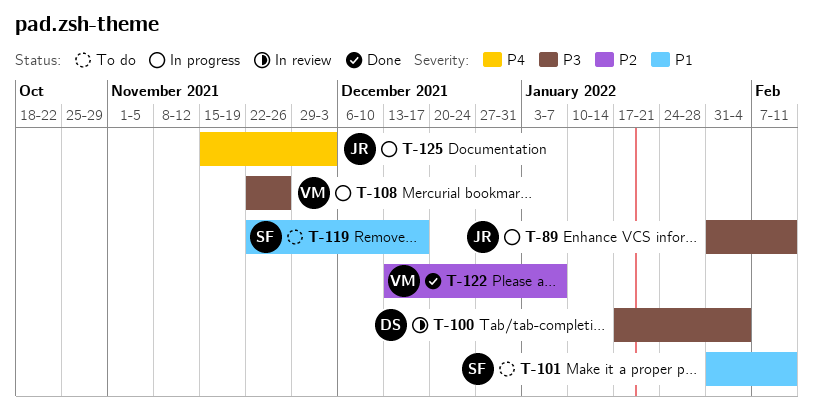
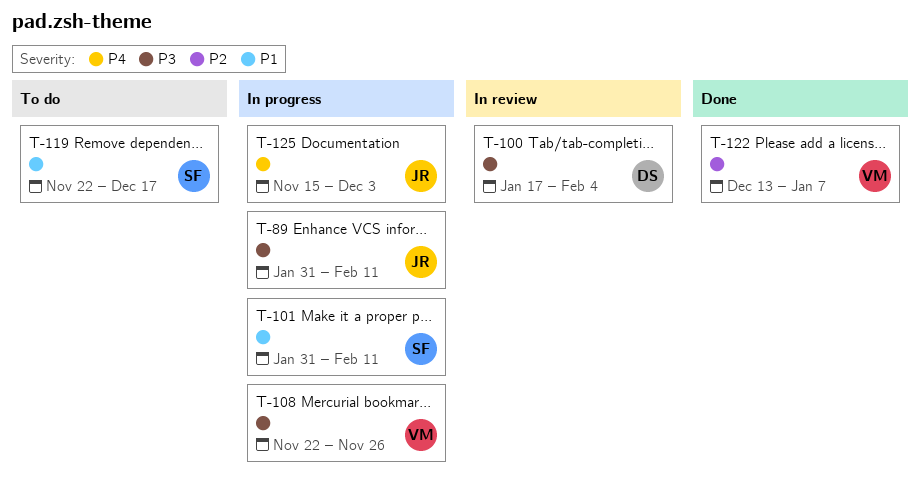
T-101, status: To do -> In progress

